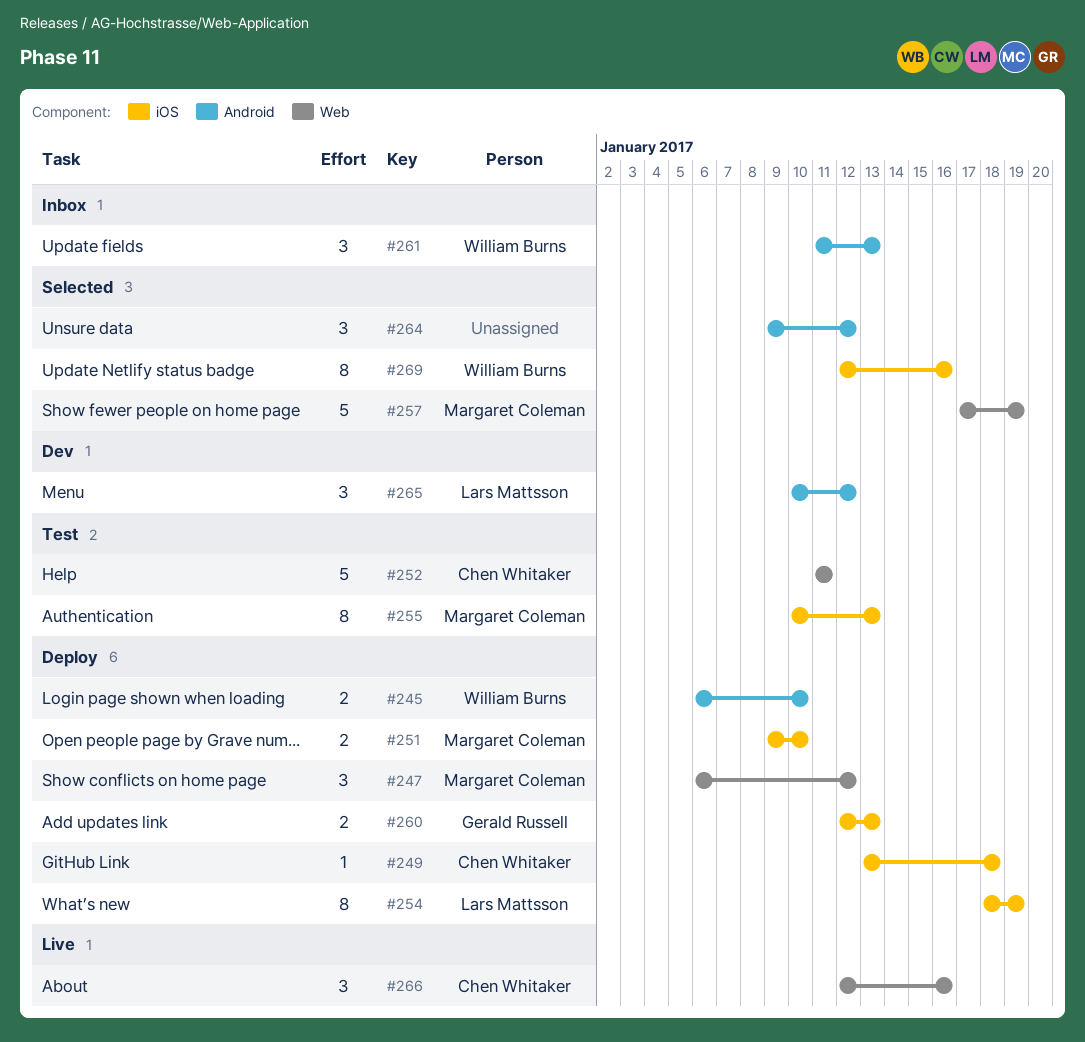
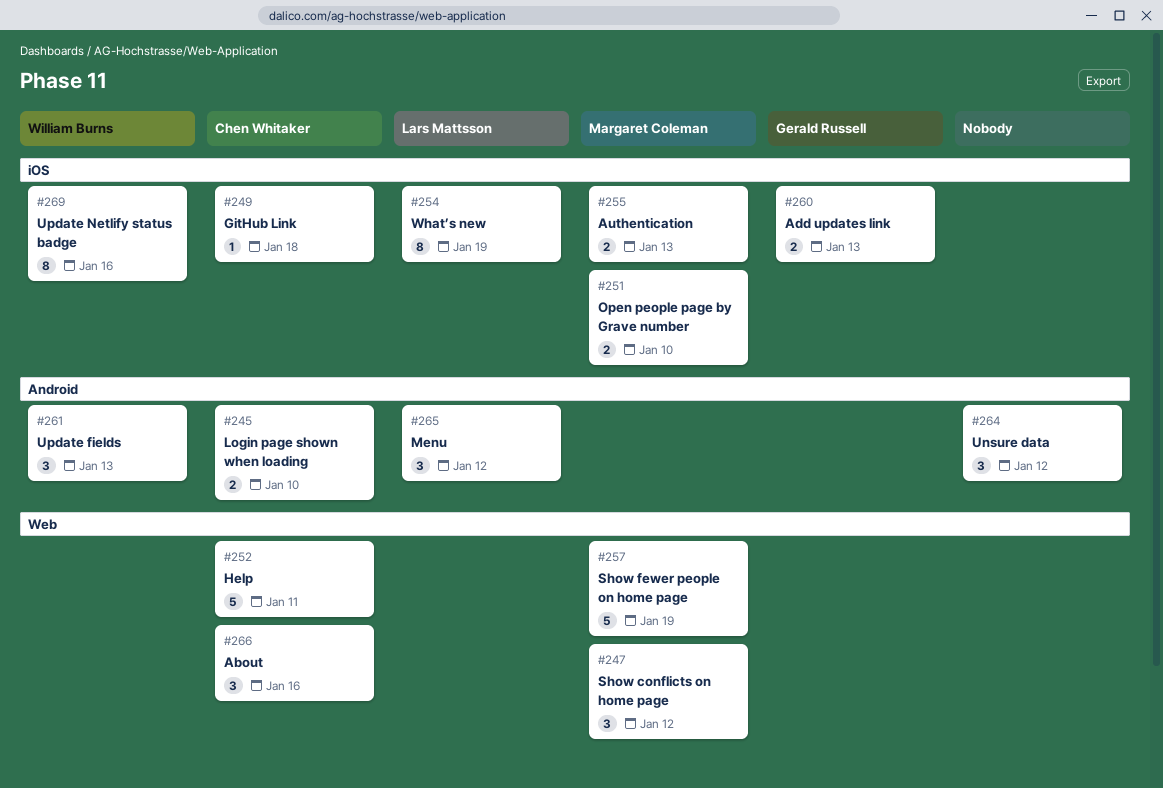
#245, owner: William Burns -> Chen Whitaker
#255, estimate: 8 -> 2

